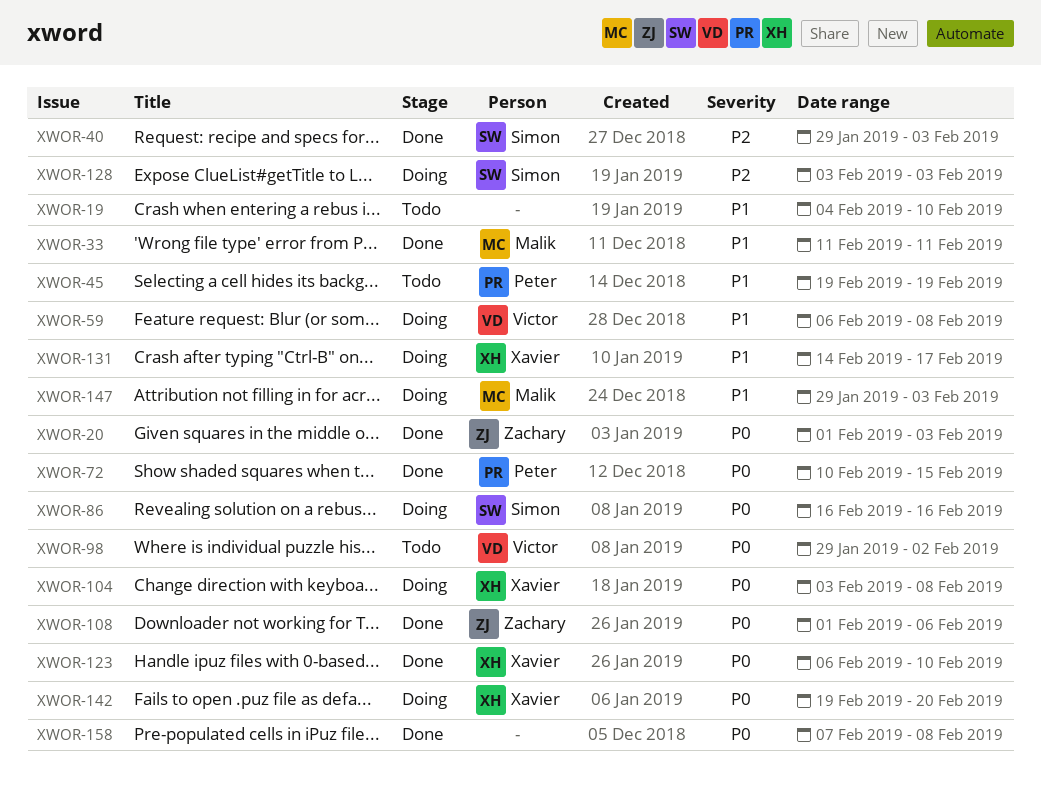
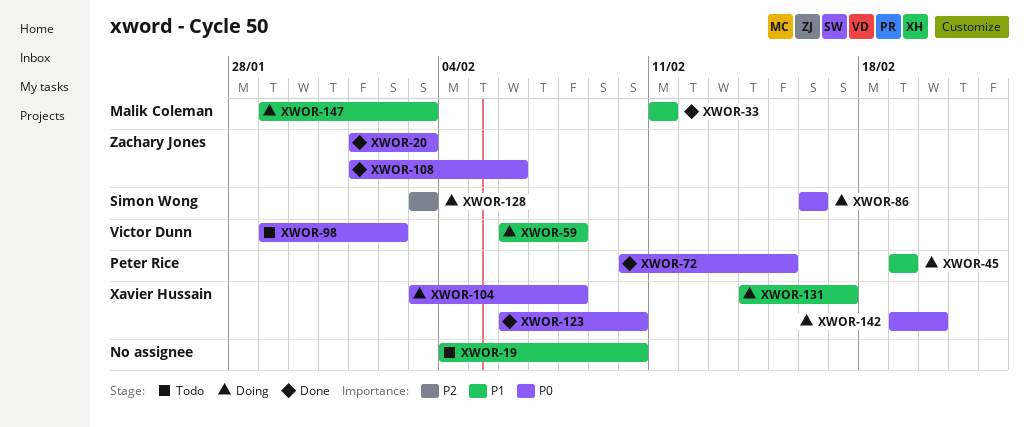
XWOR-40: present -> none
XWOR-45, status: Todo -> Doing
XWOR-158: present -> none

